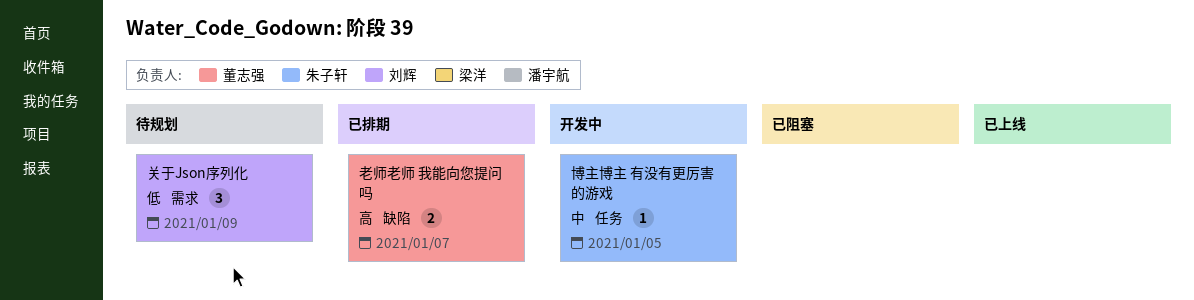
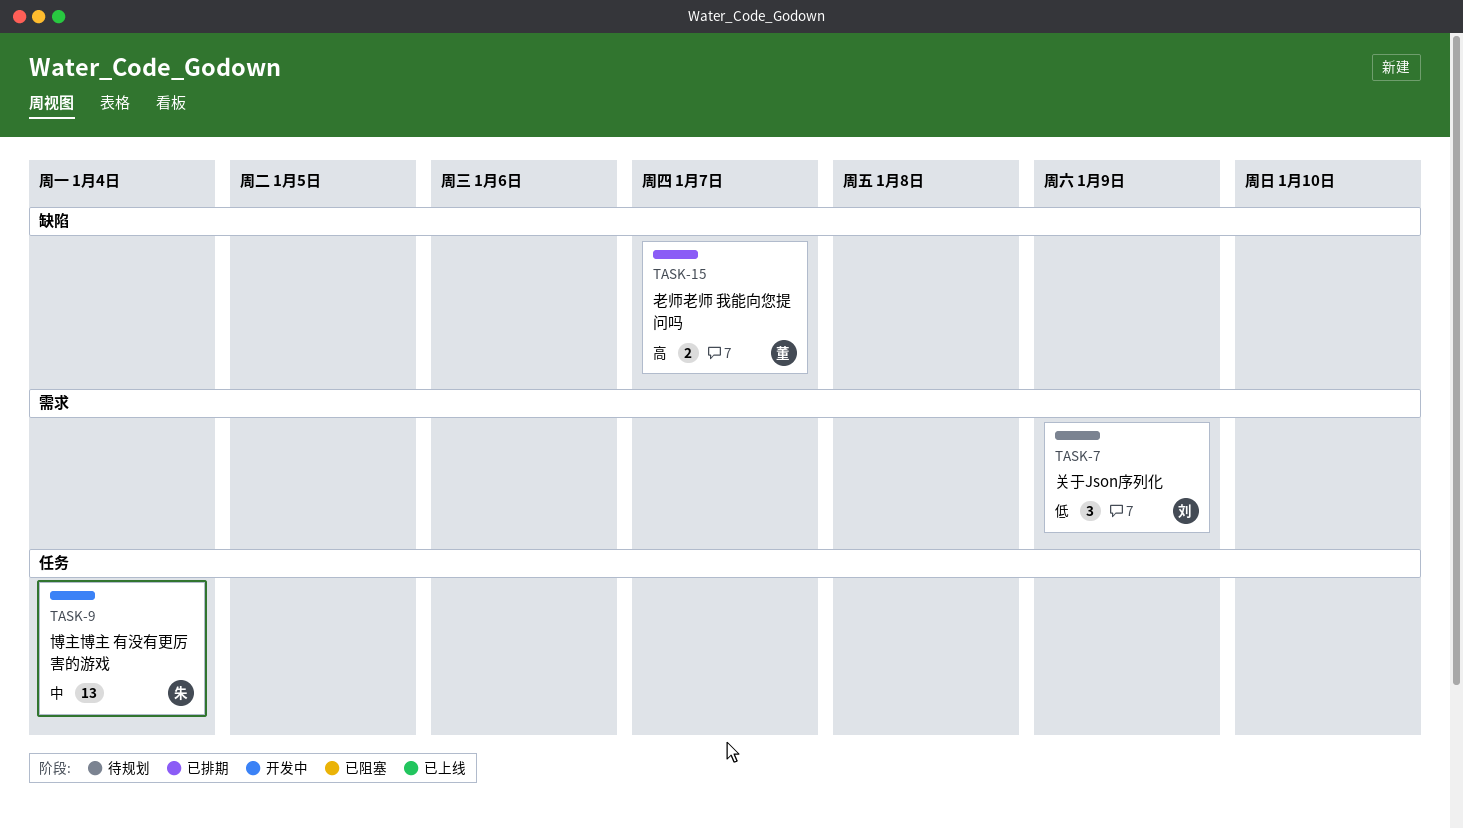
博主博主 有没有更厉害的游戏, estimate: 1 -> 13
博主博主 有没有更厉害的游戏, due: Jan 5 -> Jan 4

